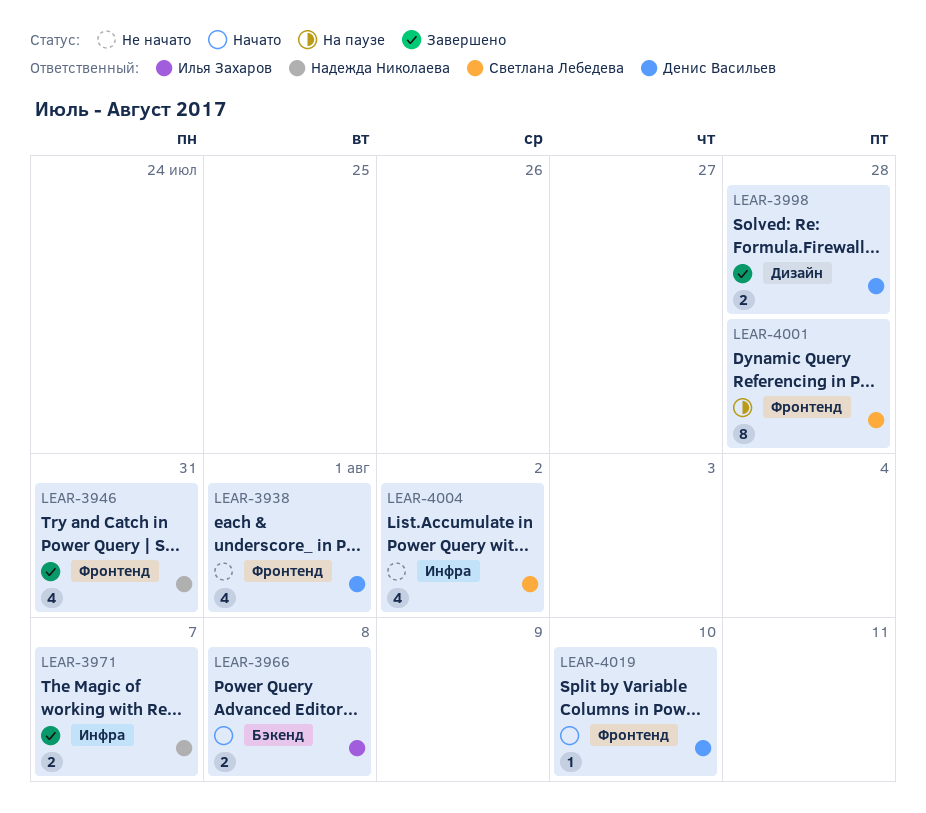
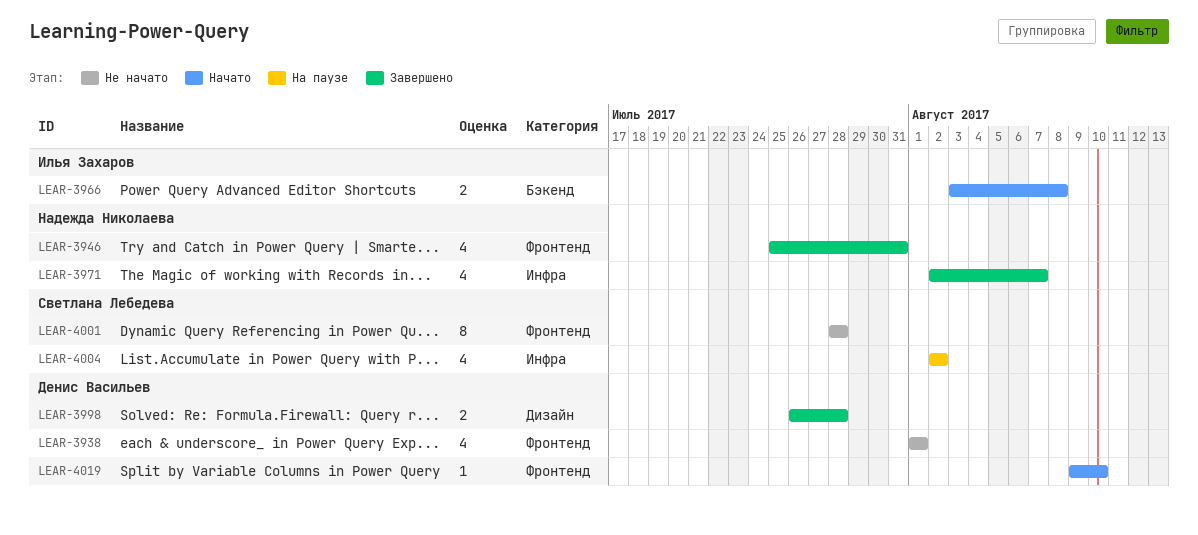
LEAR-3971, estimate: 2 -> 4
LEAR-4001, status: На паузе -> Не начато
LEAR-4004, status: Не начато -> На паузе

